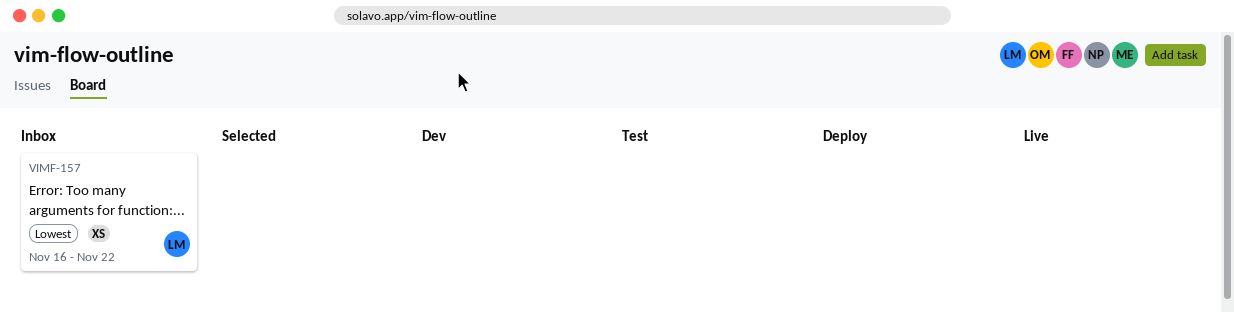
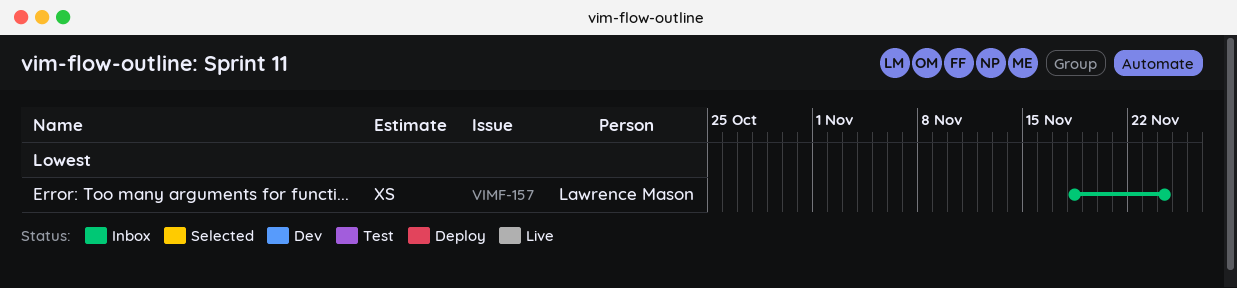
VIMF-157, start: Nov 16 -> Nov 18
VIMF-157, due: Nov 22 -> Nov 24

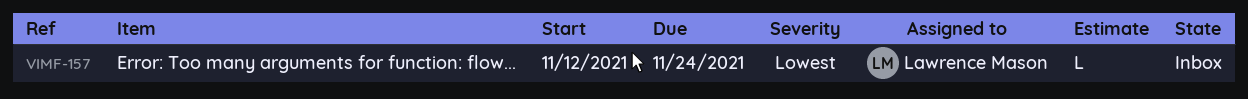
VIMF-157, estimate: XS -> L
VIMF-157, start: Nov 18 -> Nov 12

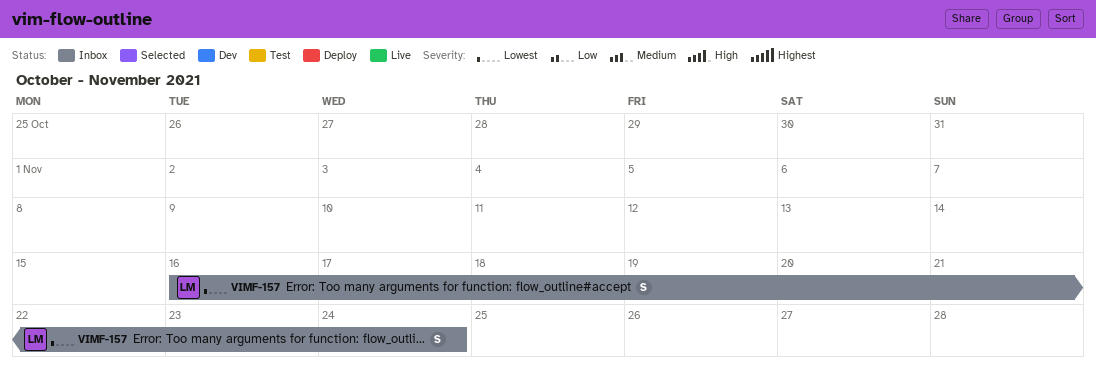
VIMF-157, estimate: L -> S
VIMF-157, start: Nov 12 -> Nov 16

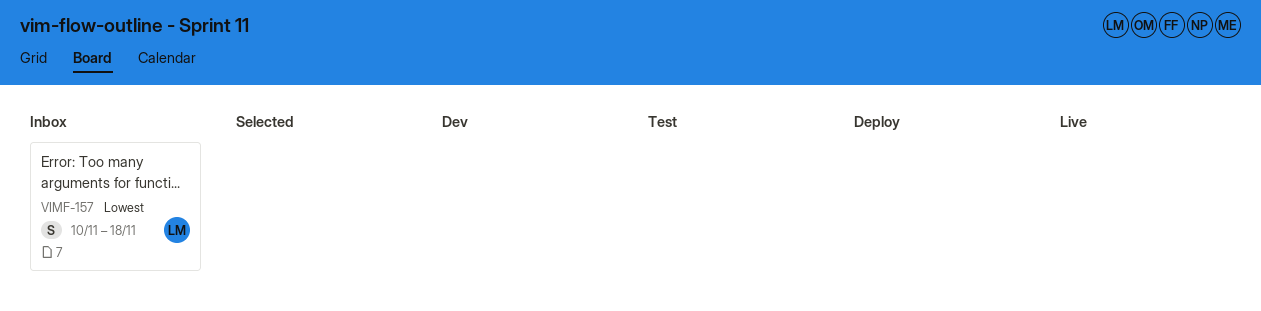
VIMF-157, start: Nov 16 -> Nov 10
VIMF-157, due: Nov 24 -> Nov 18

